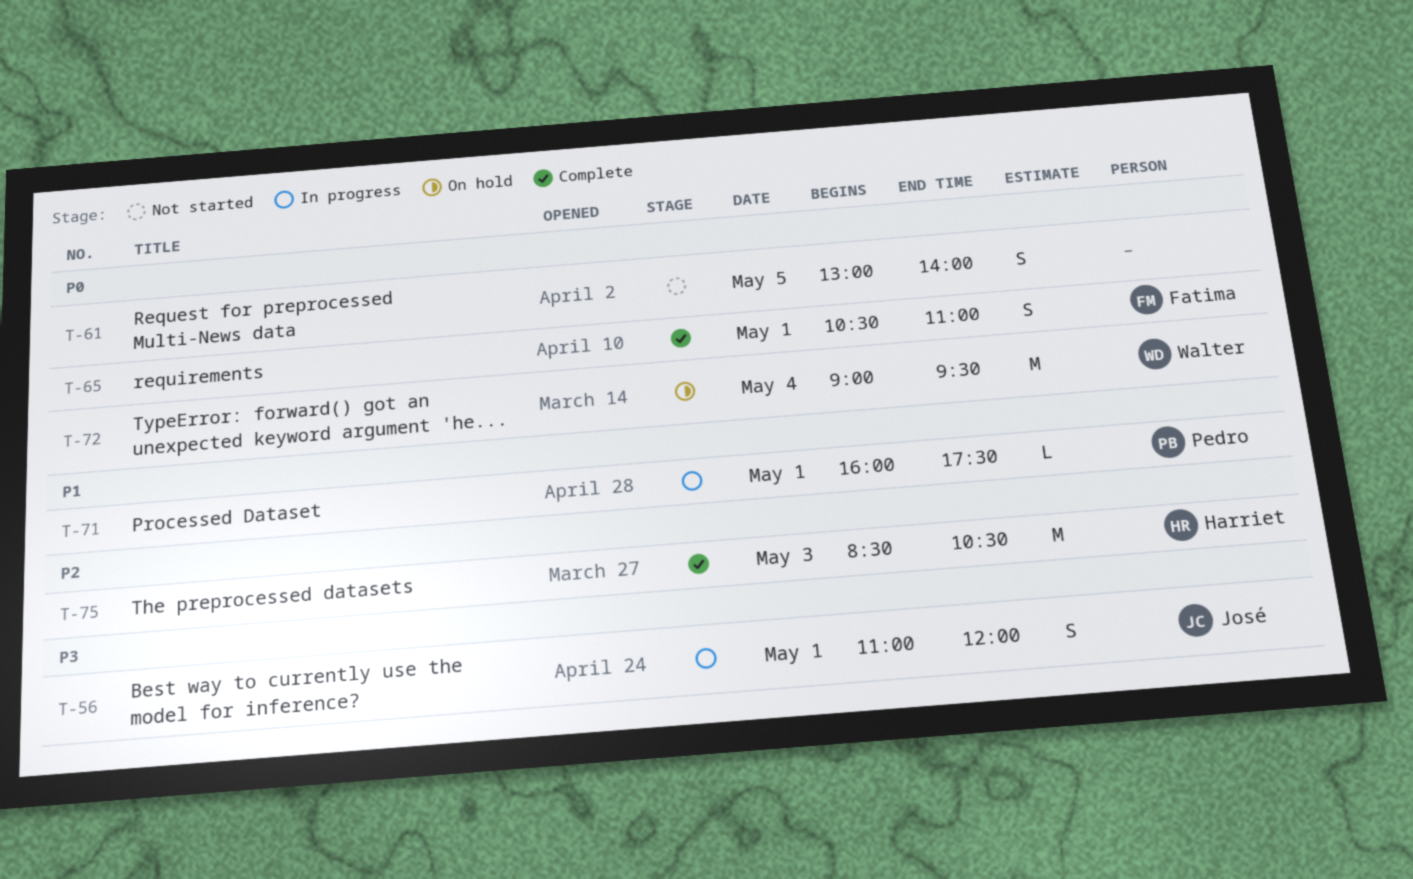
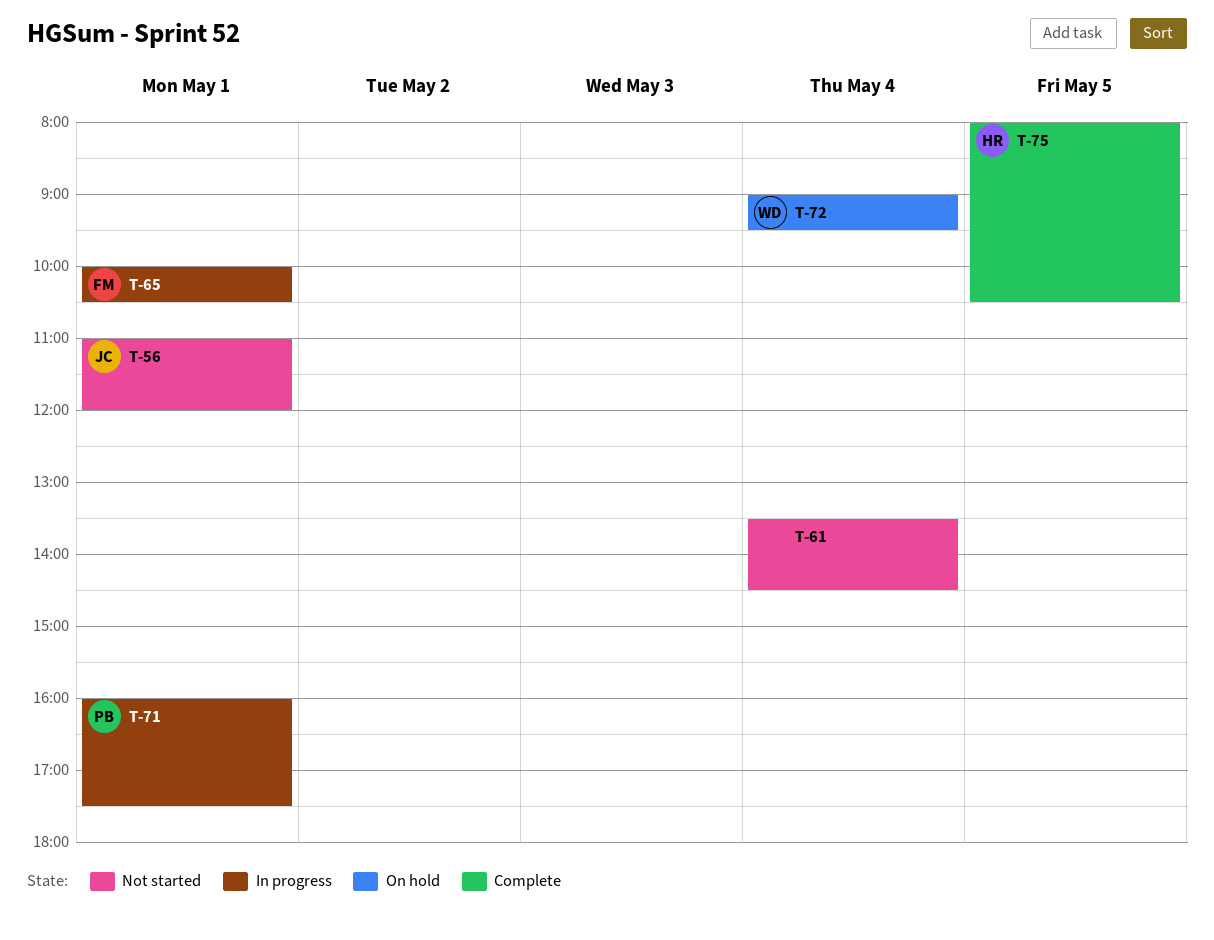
T-56, status: In progress -> Not started
T-61, day: May 5 -> May 4
T-61, begins: 13:00 -> 13:30
T-61, ends: 14:00 -> 14:30
T-65, status: Complete -> In progress
T-65, begins: 10:30 -> 10:00
T-65, ends: 11:00 -> 10:30
T-75, day: May 3 -> May 5
T-75, begins: 08:30 -> 08:00

